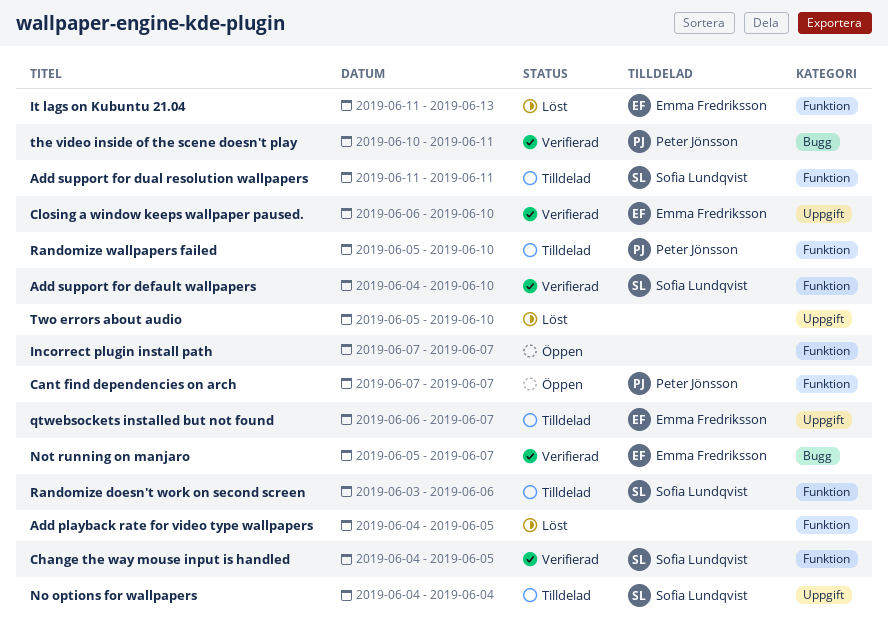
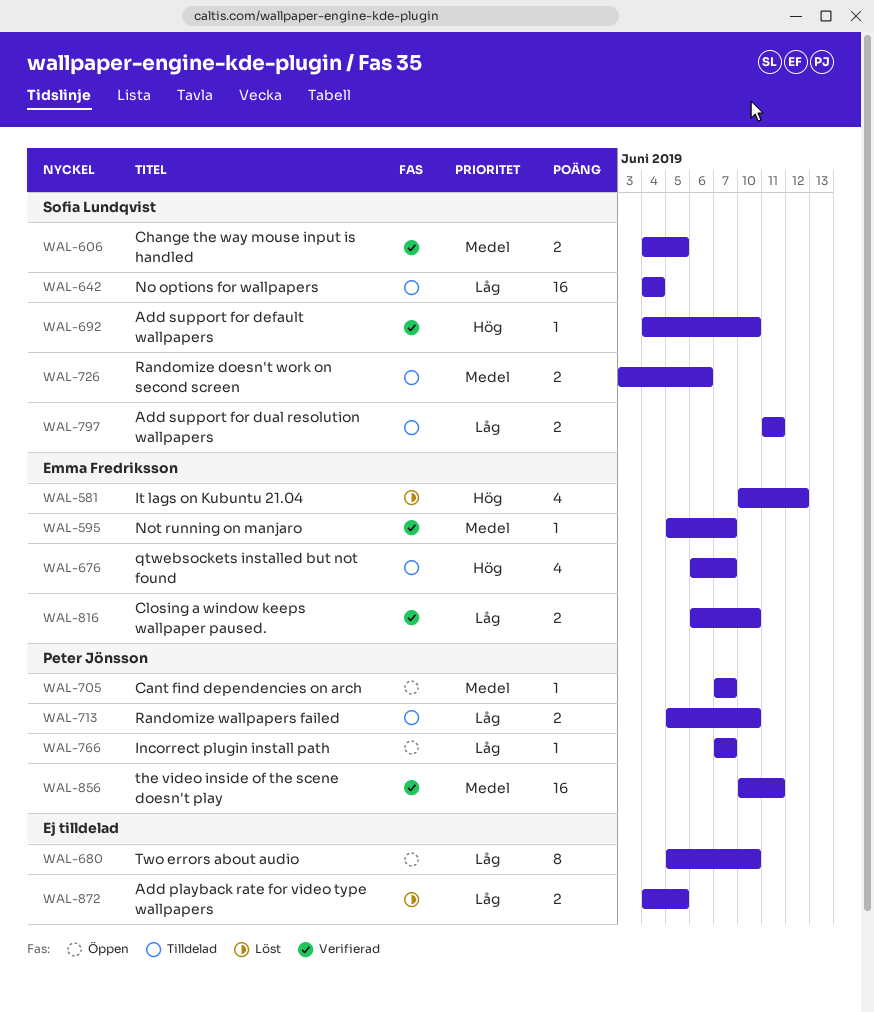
Incorrect plugin install path, owner: none -> Peter Jönsson
It lags on Kubuntu 21.04, start: Jun 11 -> Jun 10
It lags on Kubuntu 21.04, due: Jun 13 -> Jun 12
Two errors about audio, status: Löst -> Öppen

